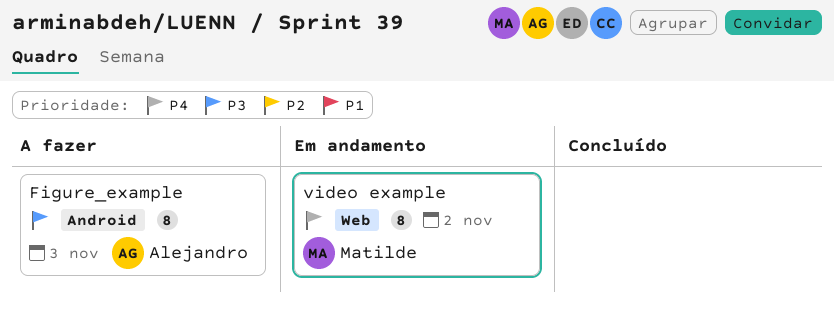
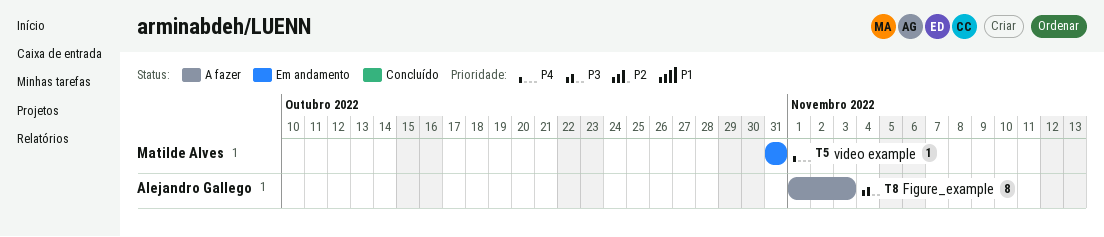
video example, estimate: 8 -> 1
video example, due: Nov 2 -> Oct 31

